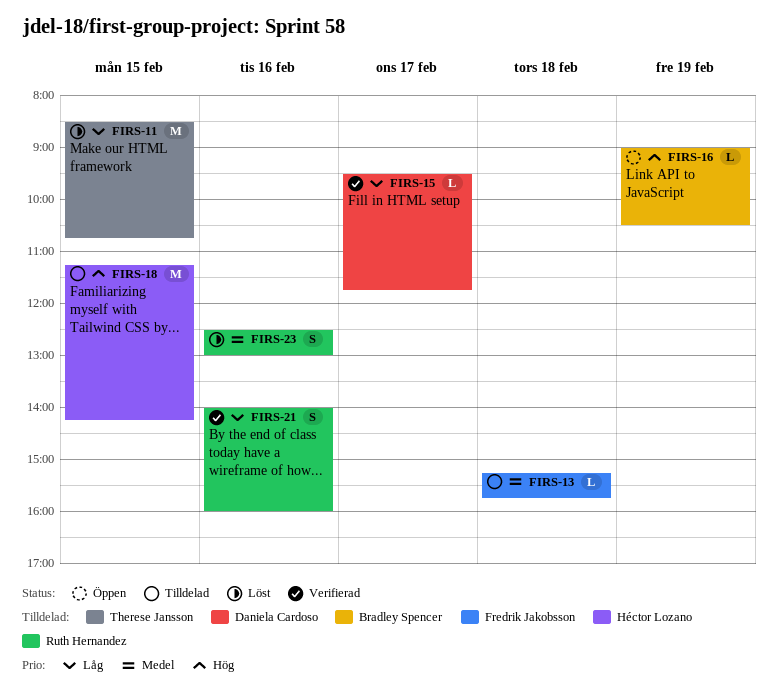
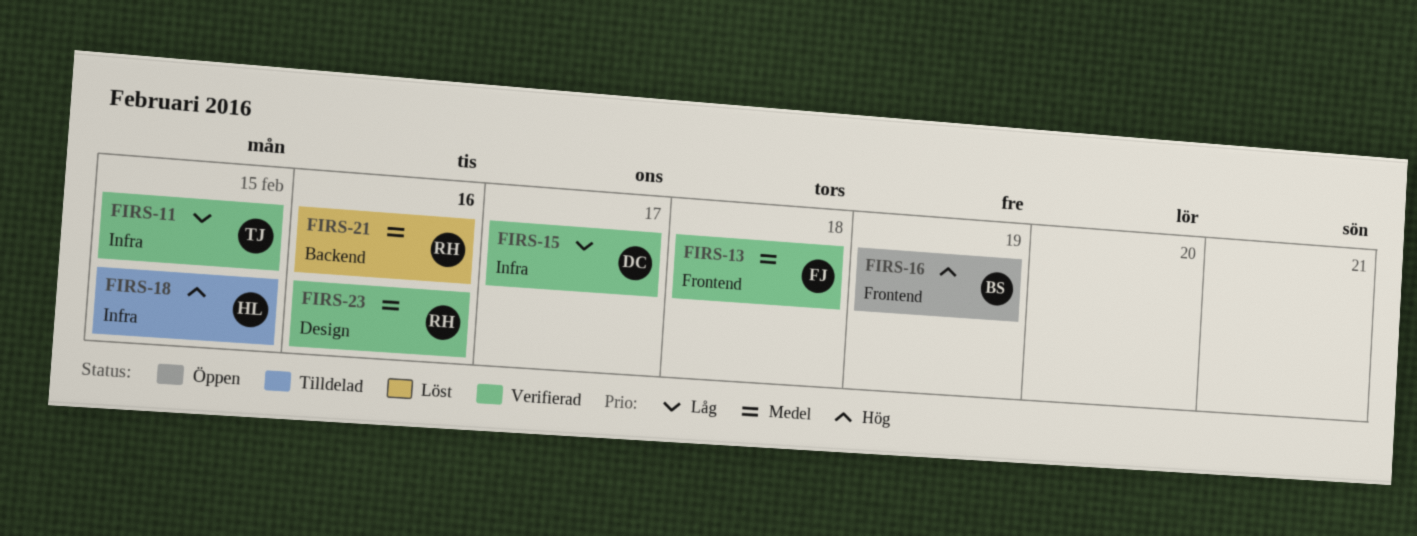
FIRS-11, status: Löst -> Verifierad
FIRS-13, status: Tilldelad -> Verifierad
FIRS-21, status: Verifierad -> Löst
FIRS-21, priority: Låg -> Medel
FIRS-23, status: Löst -> Verifierad

